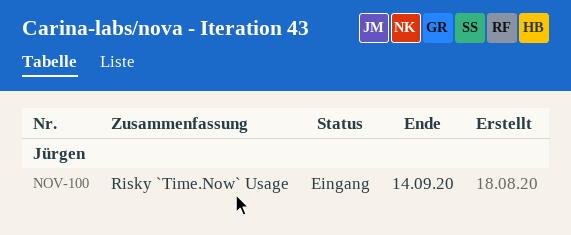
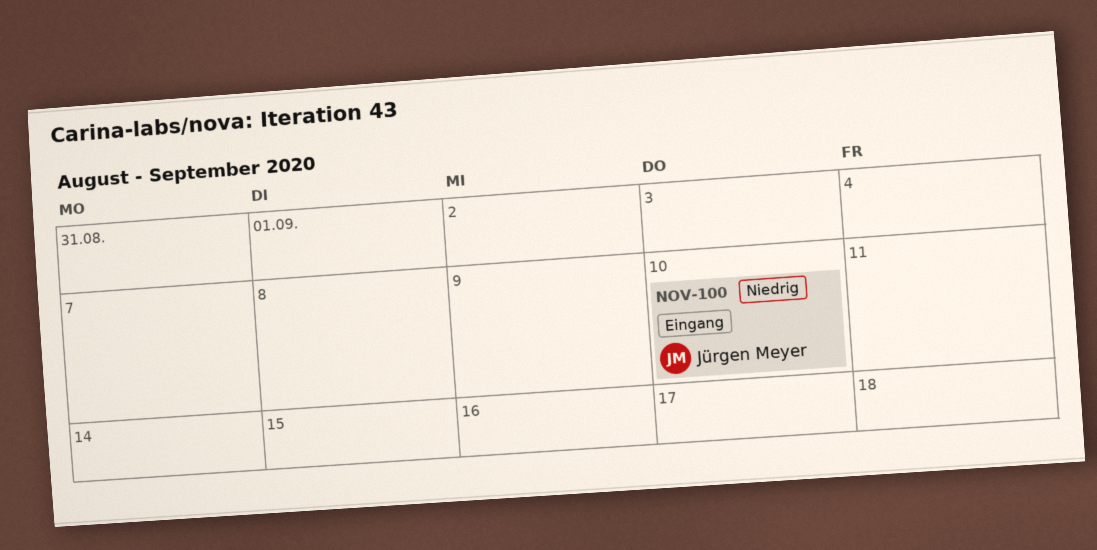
NOV-100, due: Sep 14 -> Sep 10

